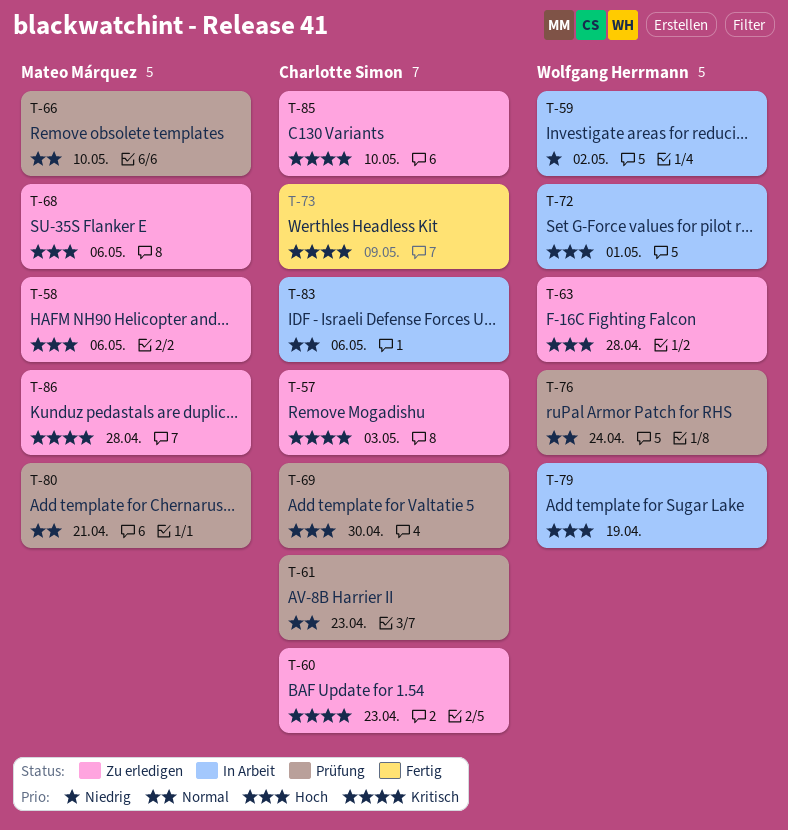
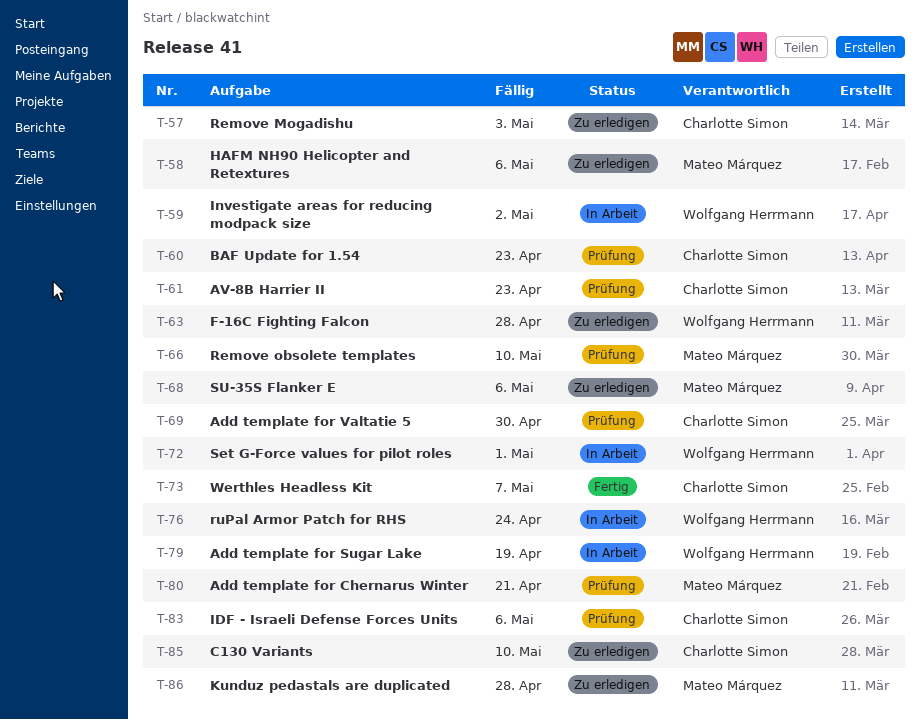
T-60, status: Zu erledigen -> Prüfung
T-73, due: May 9 -> May 7
T-76, status: Prüfung -> In Arbeit
T-83, status: In Arbeit -> Prüfung

